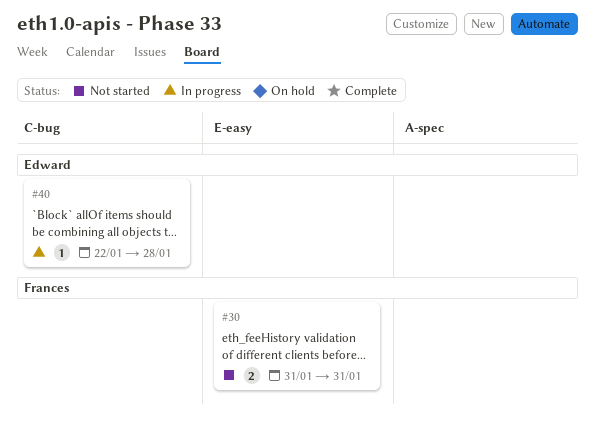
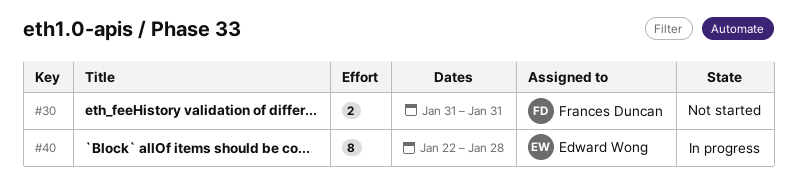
#40, estimate: 1 -> 8

